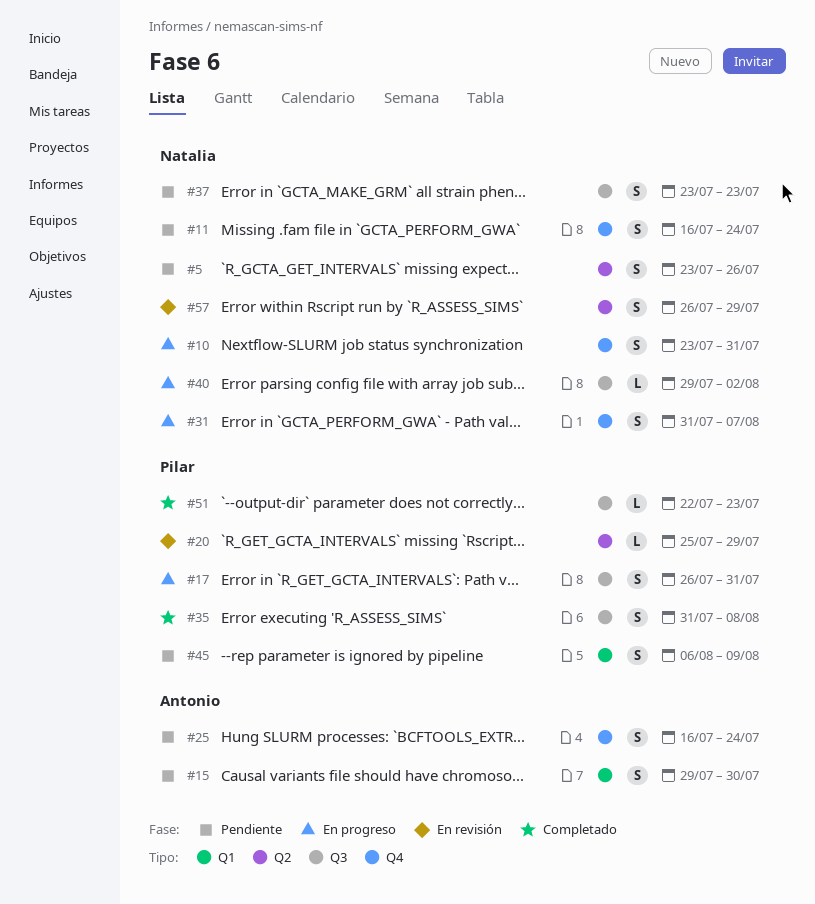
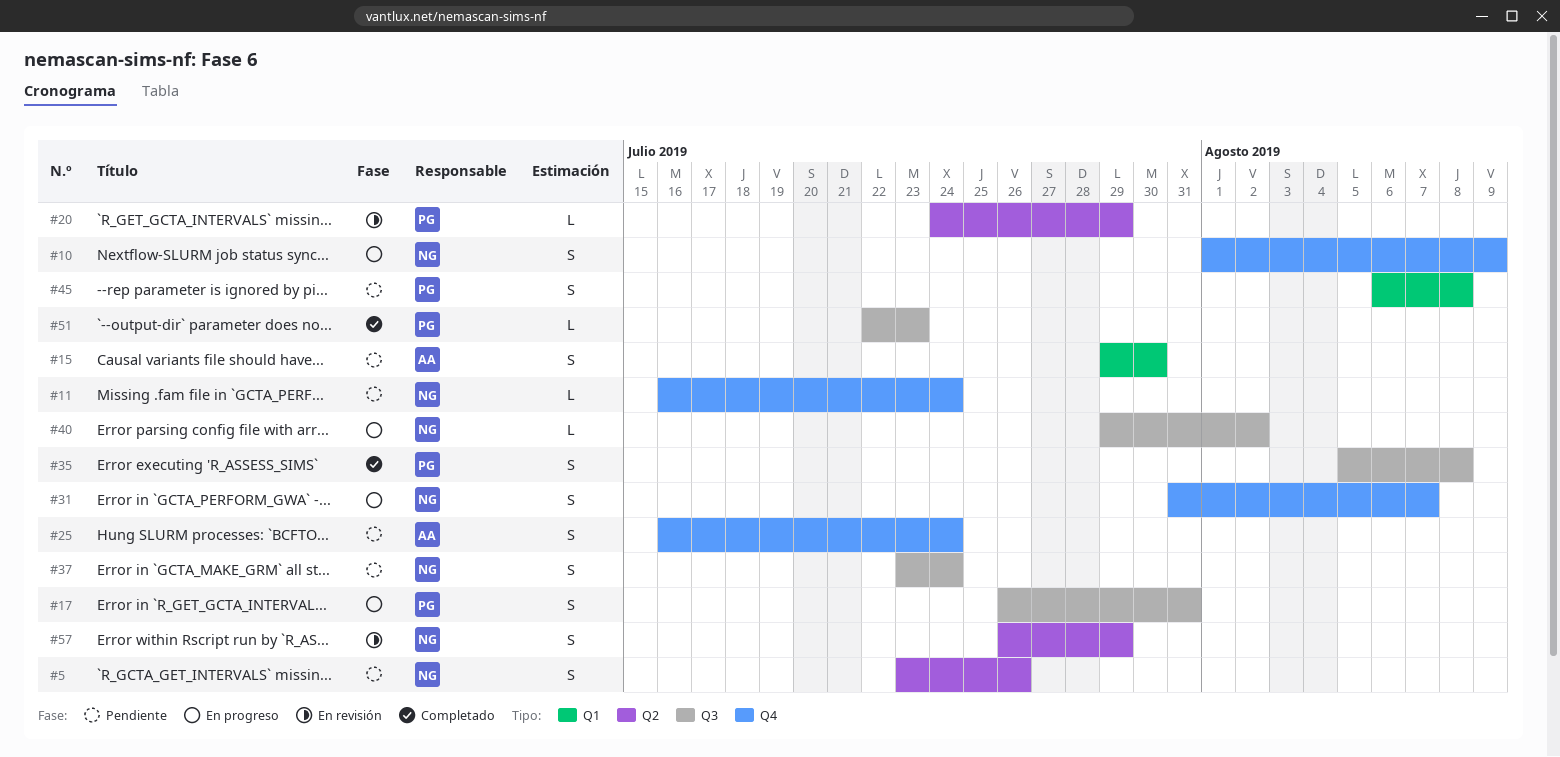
#10, start: Jul 23 -> Aug 1
#10, due: Jul 31 -> Aug 9
#11, estimate: S -> L
#20, start: Jul 25 -> Jul 24
#35, start: Jul 31 -> Aug 5
#37, due: Jul 23 -> Jul 24
#45, due: Aug 9 -> Aug 8

